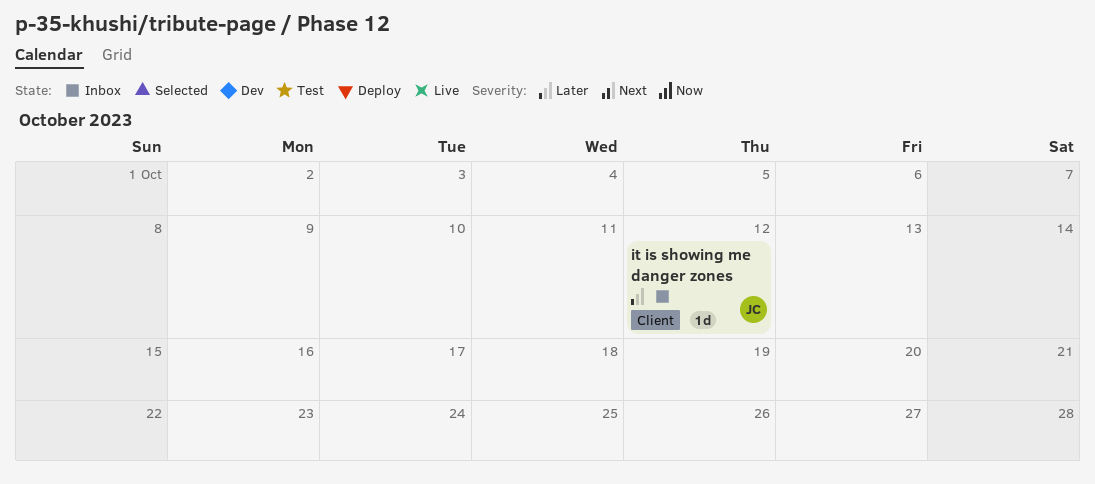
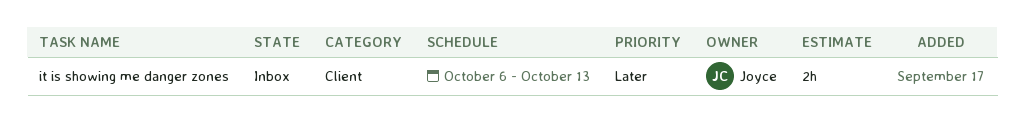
it is showing me danger zones, estimate: 1d -> 2h
it is showing me danger zones, due: Oct 12 -> Oct 13

